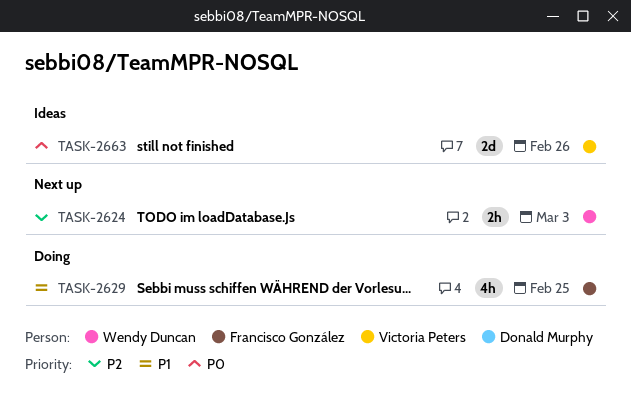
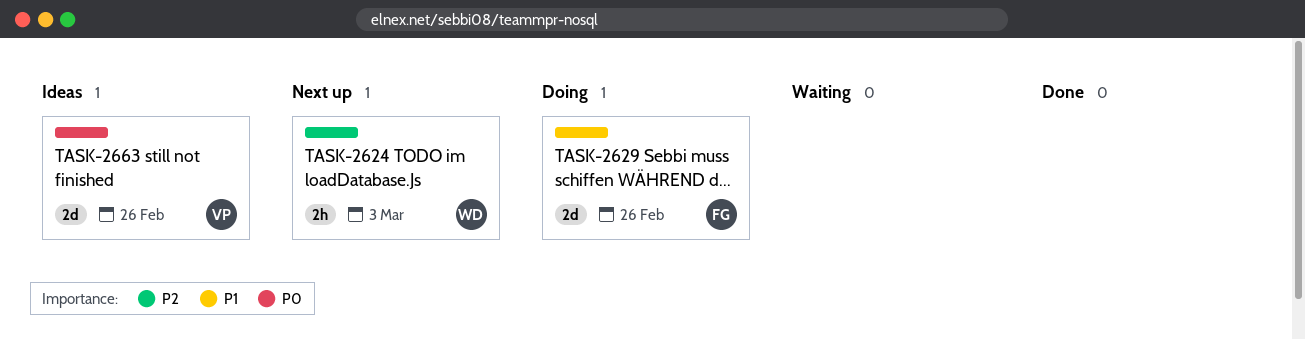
TASK-2629, estimate: 4h -> 2d
TASK-2629, due: Feb 25 -> Feb 26

